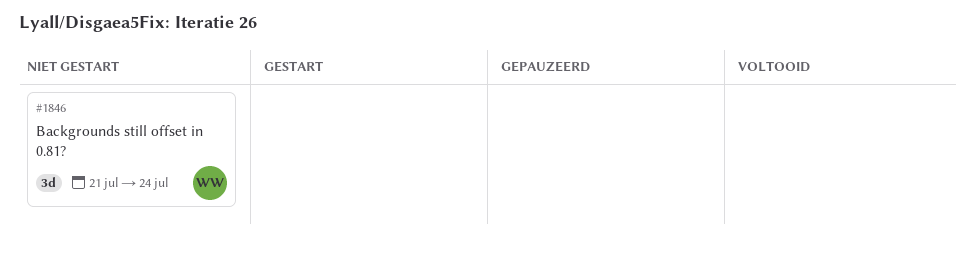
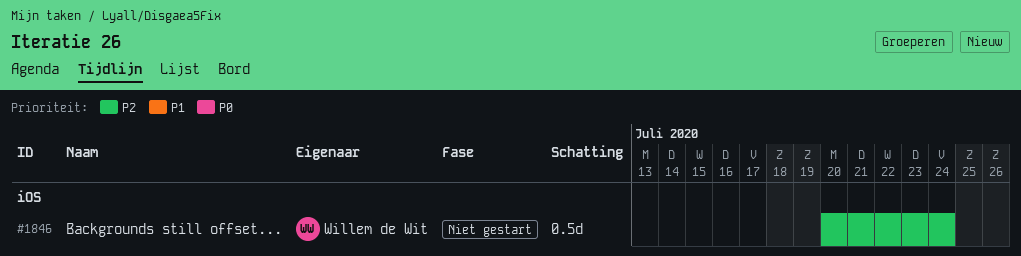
#1846, estimate: 3d -> 0.5d
#1846, start: Jul 21 -> Jul 20

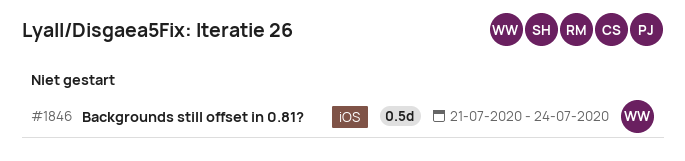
#1846, start: Jul 20 -> Jul 21

